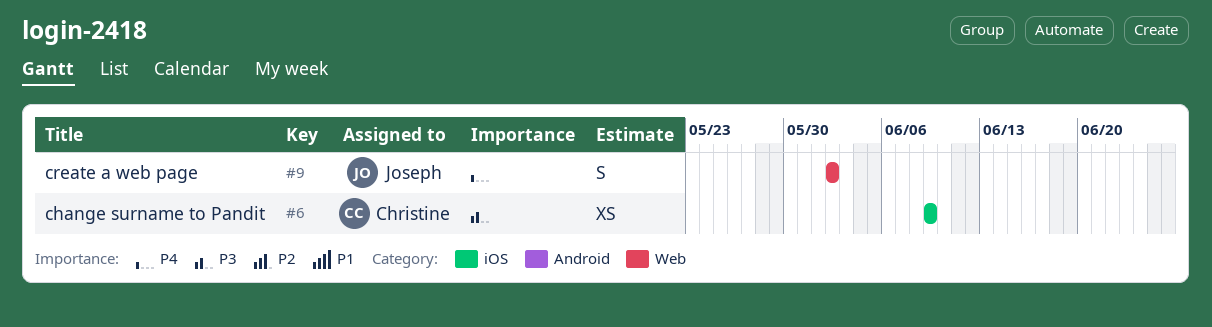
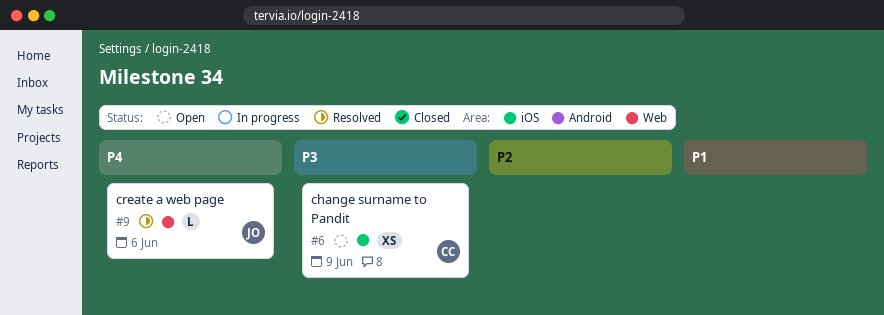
#9, estimate: S -> L
#9, due: Jun 2 -> Jun 6

